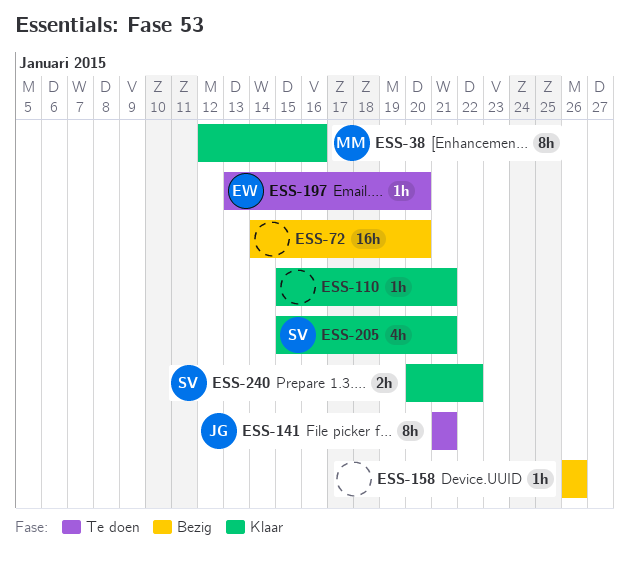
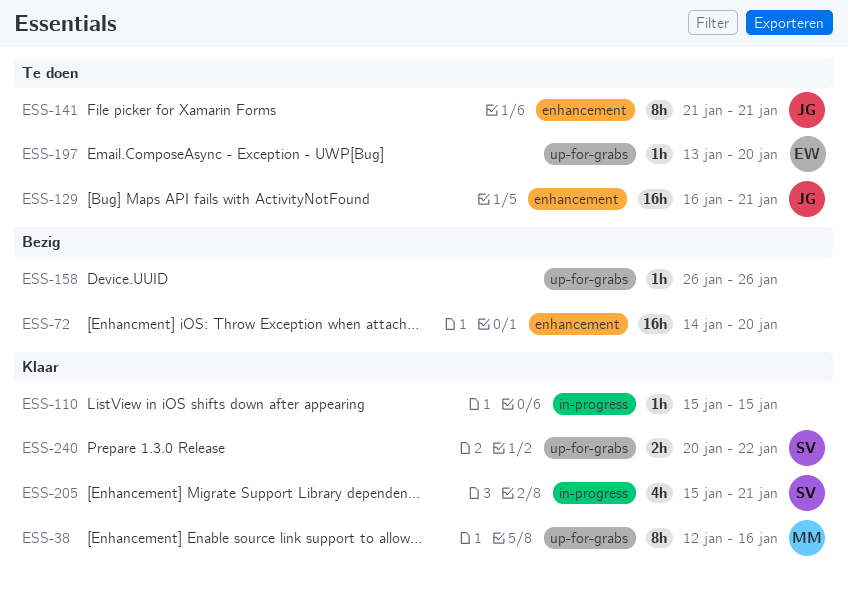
ESS-110, due: Jan 21 -> Jan 15
ESS-129: none -> present

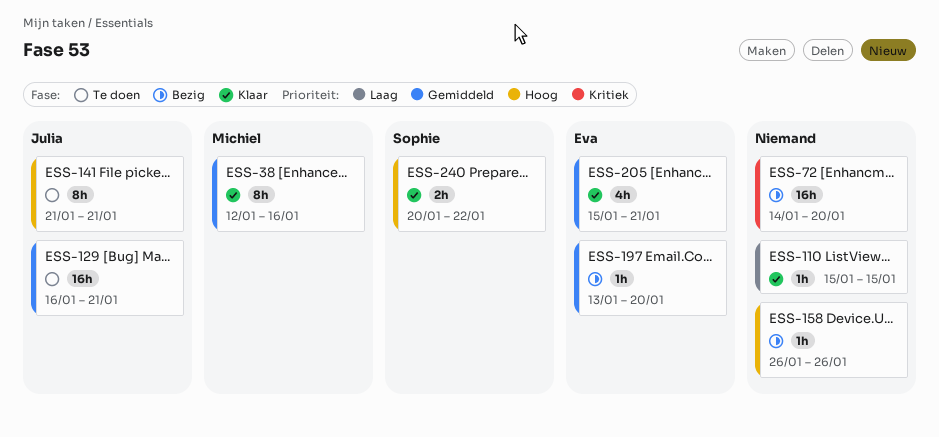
ESS-197, status: Te doen -> Bezig
ESS-205, owner: Sophie -> Eva

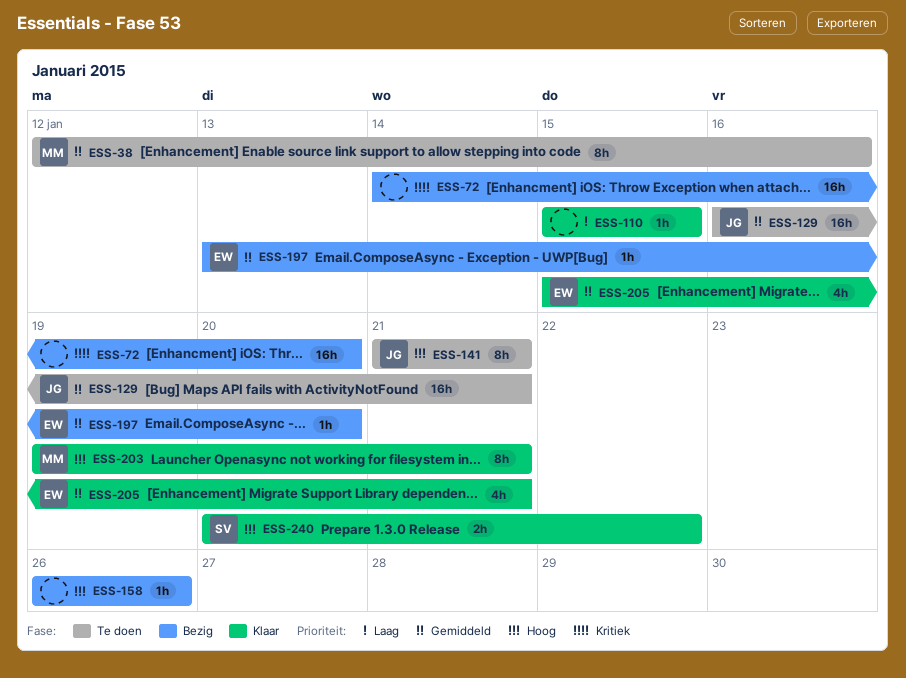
ESS-38, status: Klaar -> Te doen
ESS-203: none -> present

